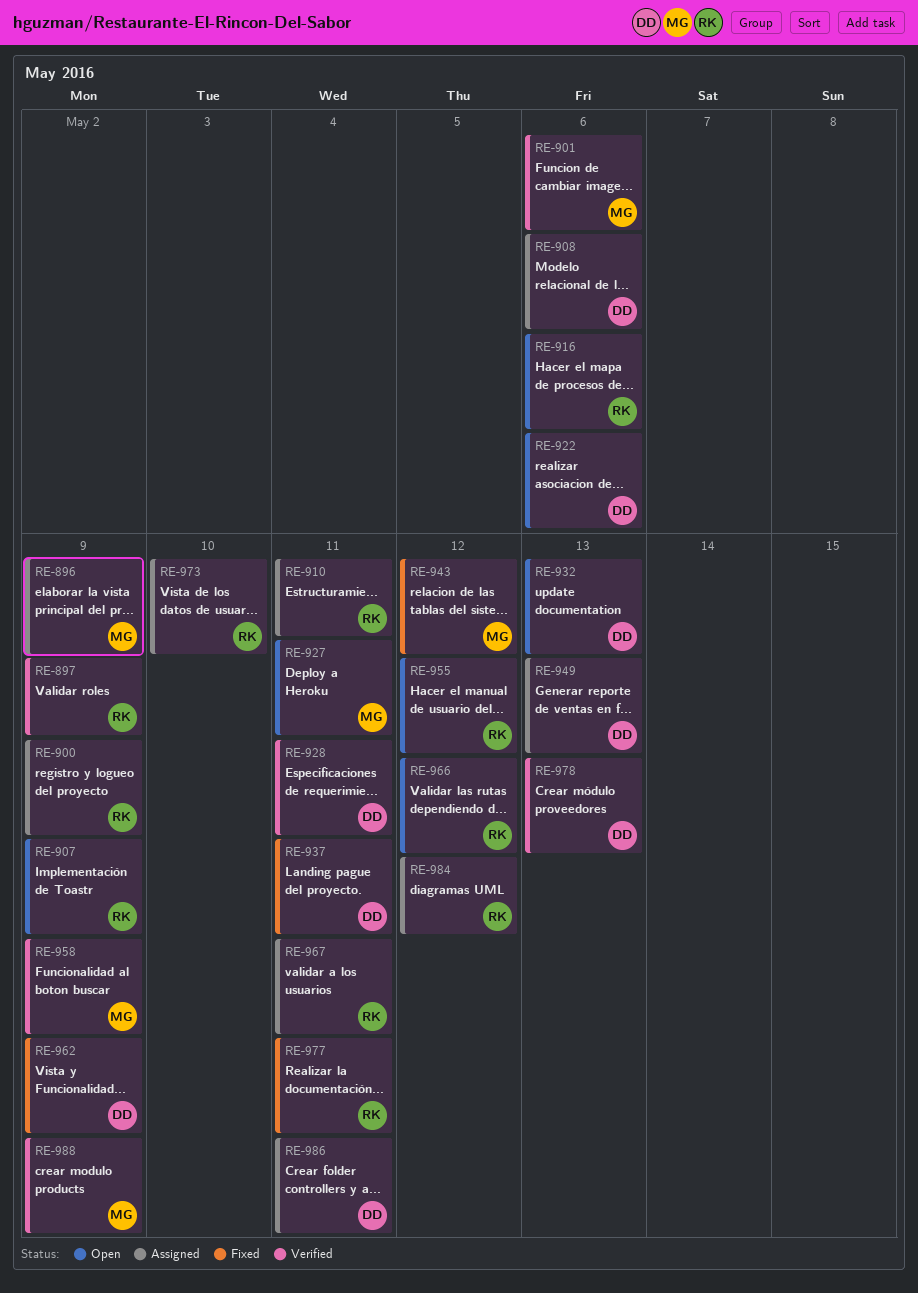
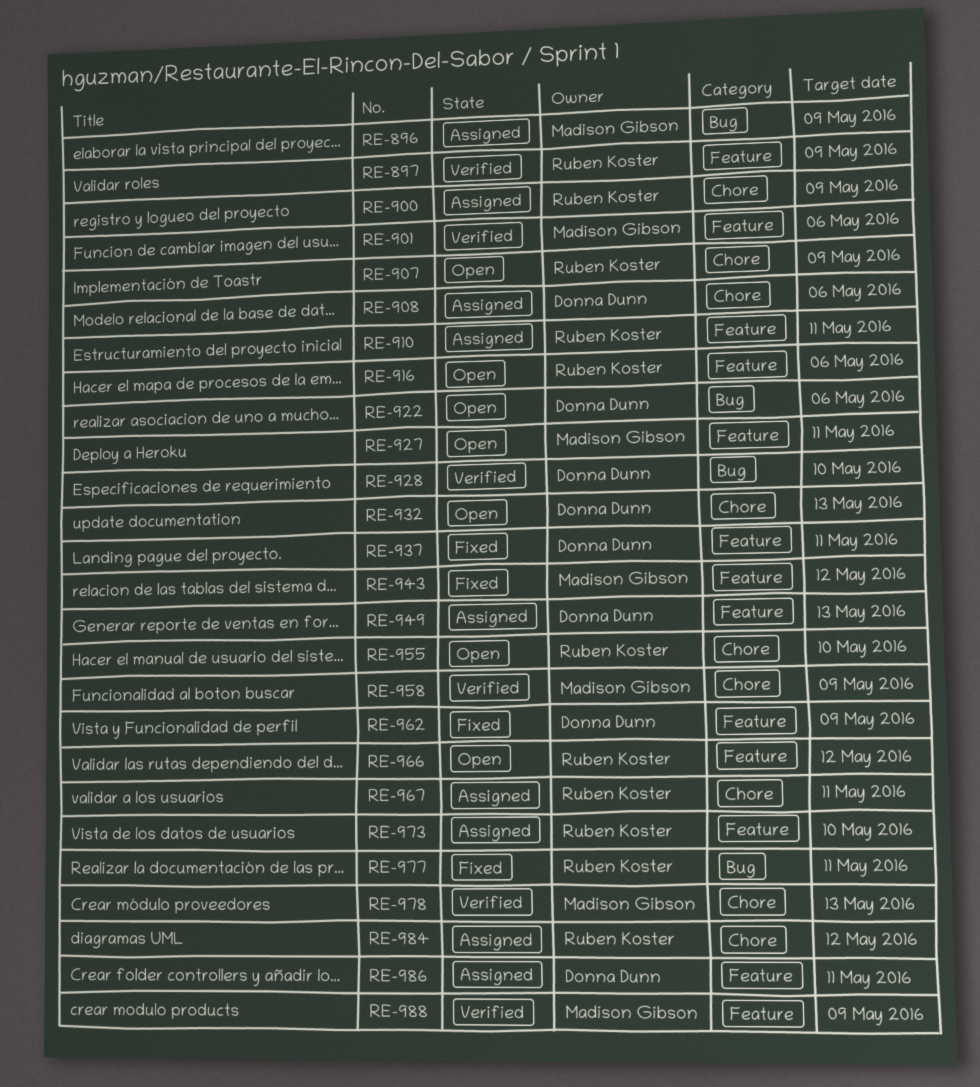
RE-928, due: May 11 -> May 10
RE-955, due: May 12 -> May 10
RE-978, owner: Donna Dunn -> Madison Gibson

